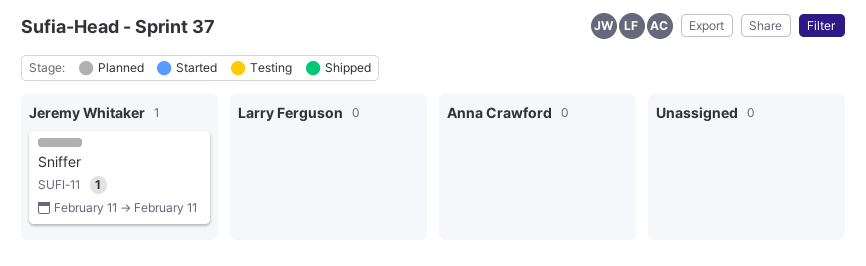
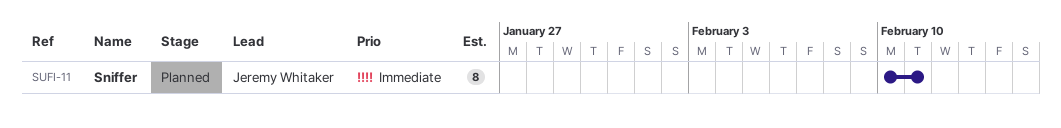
SUFI-11, estimate: 1 -> 8
SUFI-11, start: Feb 11 -> Feb 10

